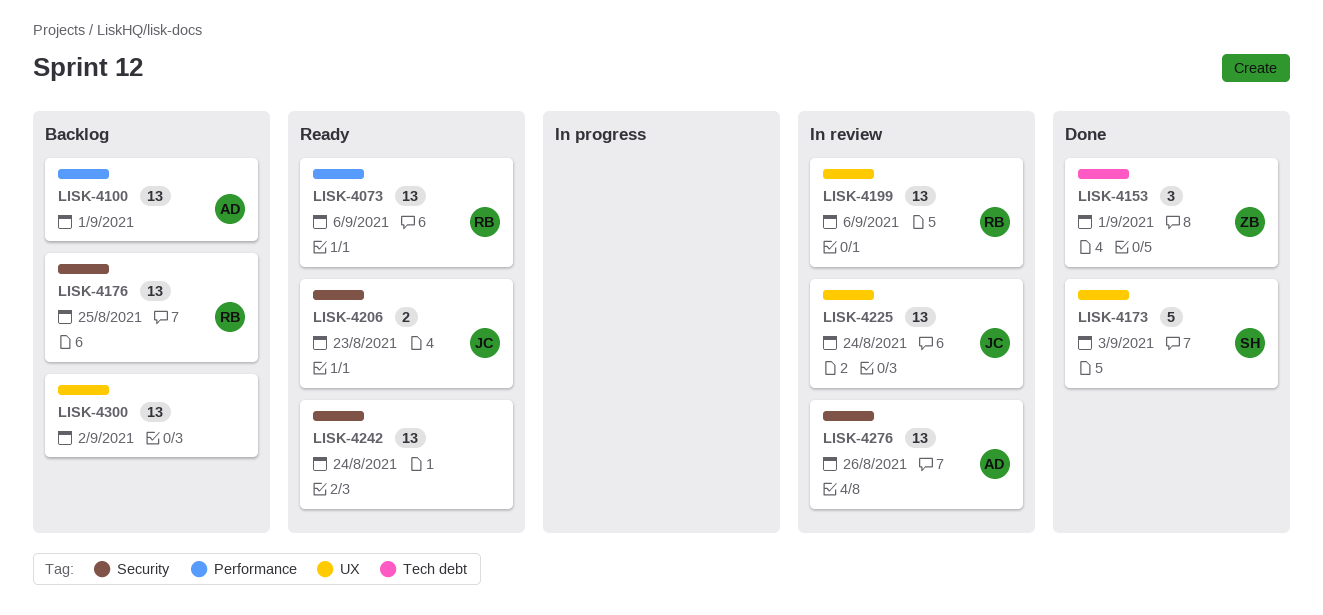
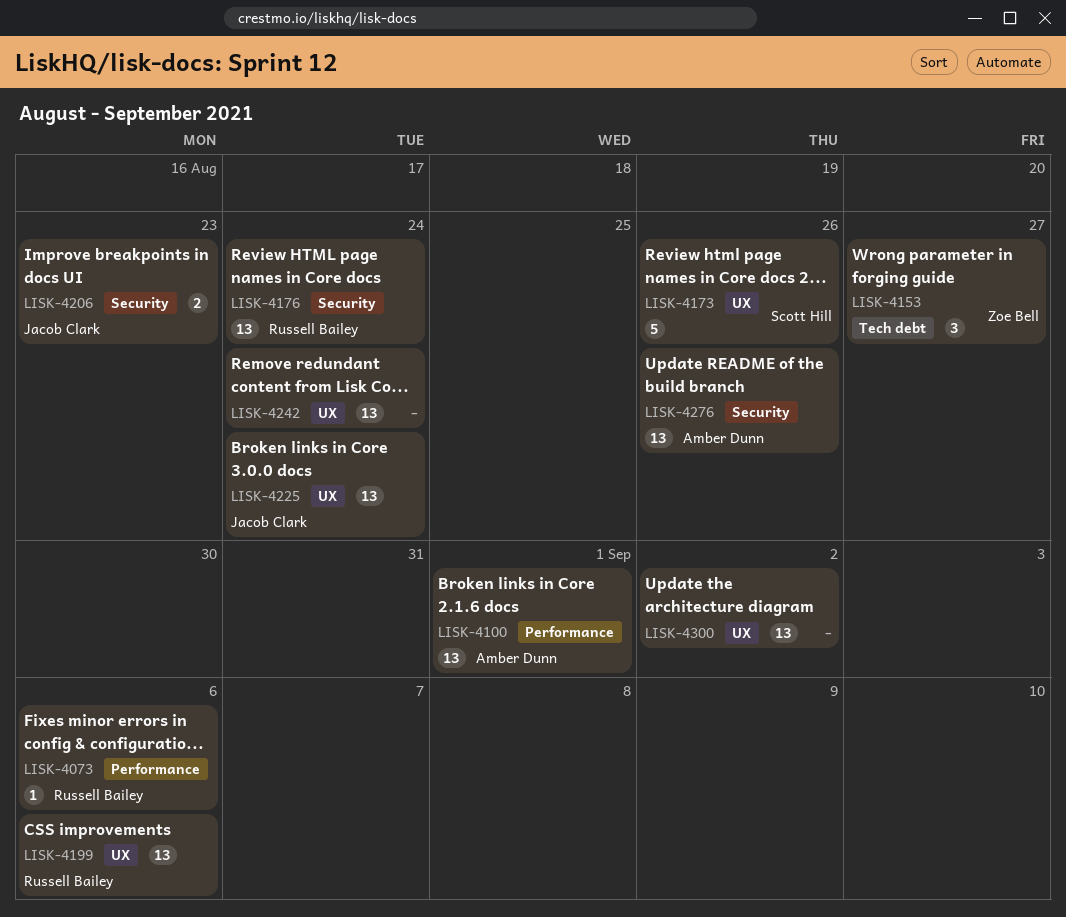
LISK-4073, estimate: 13 -> 1
LISK-4153, due: Sep 1 -> Aug 27
LISK-4173, due: Sep 3 -> Aug 26
LISK-4176, due: Aug 25 -> Aug 24
LISK-4242, label: Security -> UX

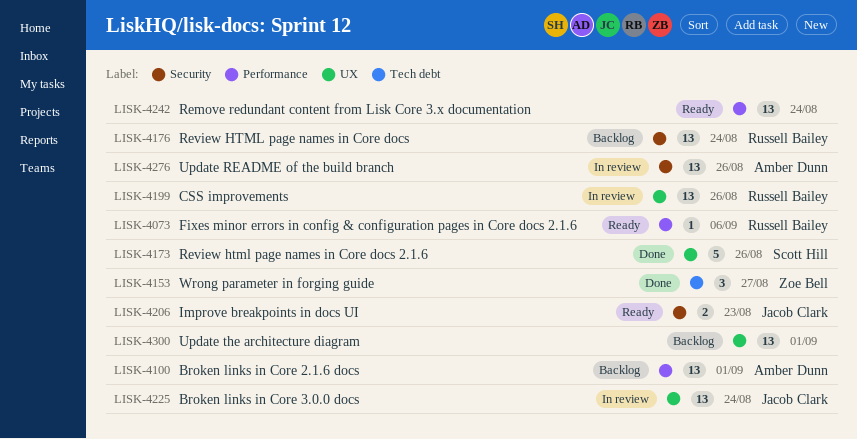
LISK-4199, due: Sep 6 -> Aug 26
LISK-4242, label: UX -> Performance
LISK-4300, due: Sep 2 -> Sep 1

